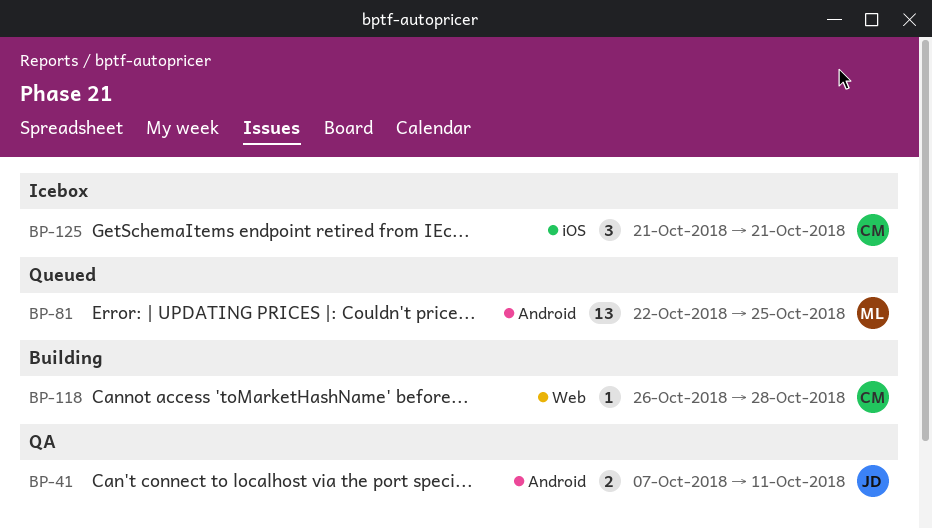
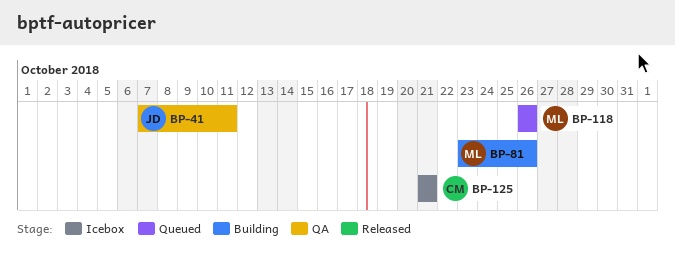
BP-81, status: Queued -> Building
BP-81, start: Oct 22 -> Oct 23
BP-81, due: Oct 25 -> Oct 26
BP-118, status: Building -> Queued
BP-118, owner: CM -> ML
BP-118, due: Oct 28 -> Oct 26

